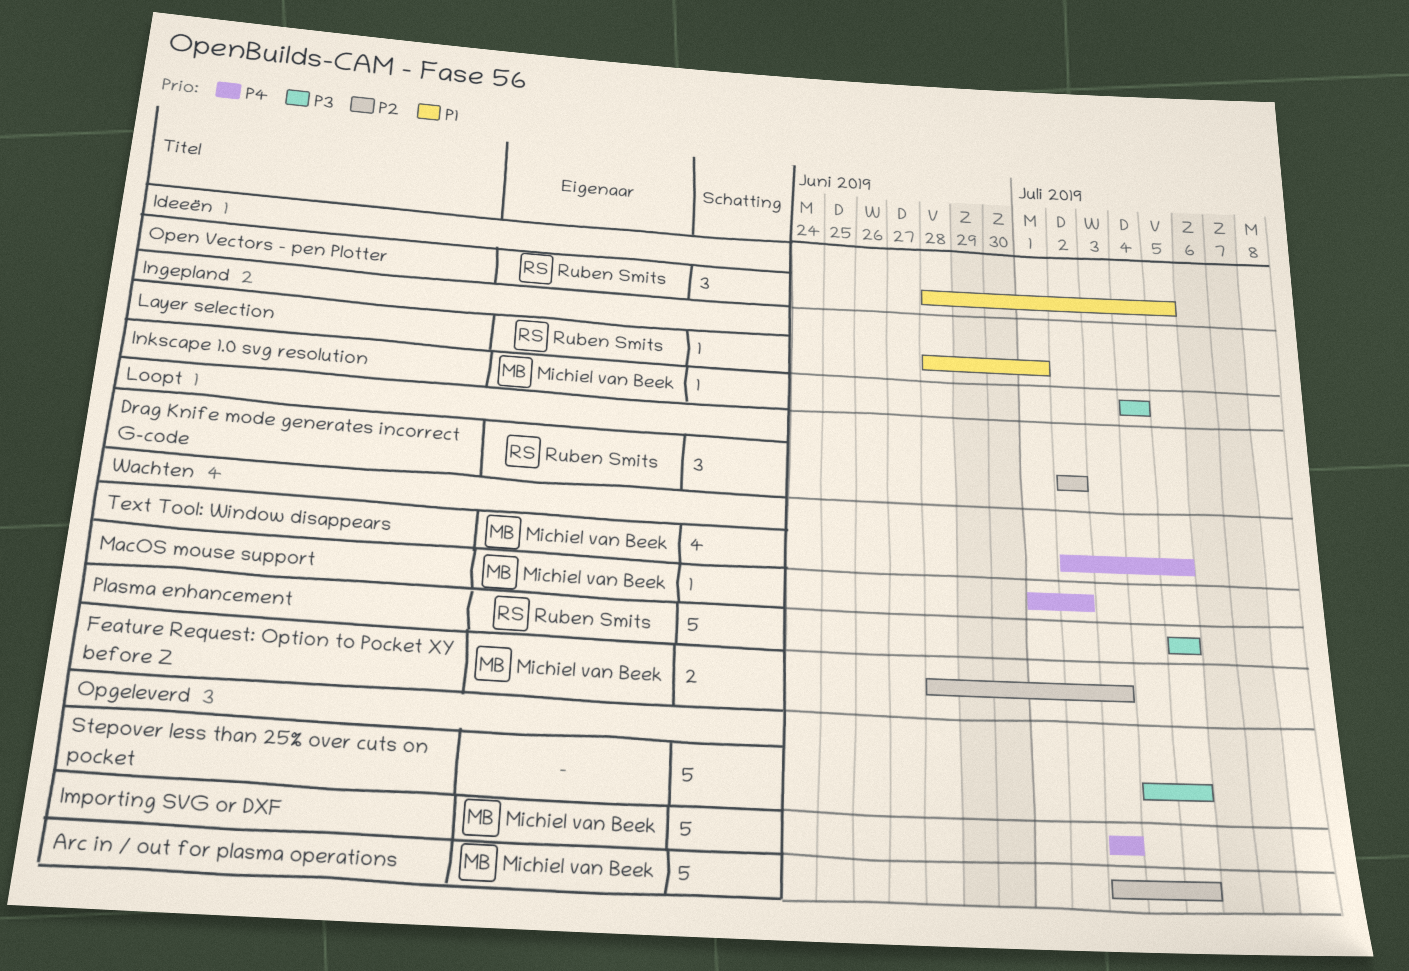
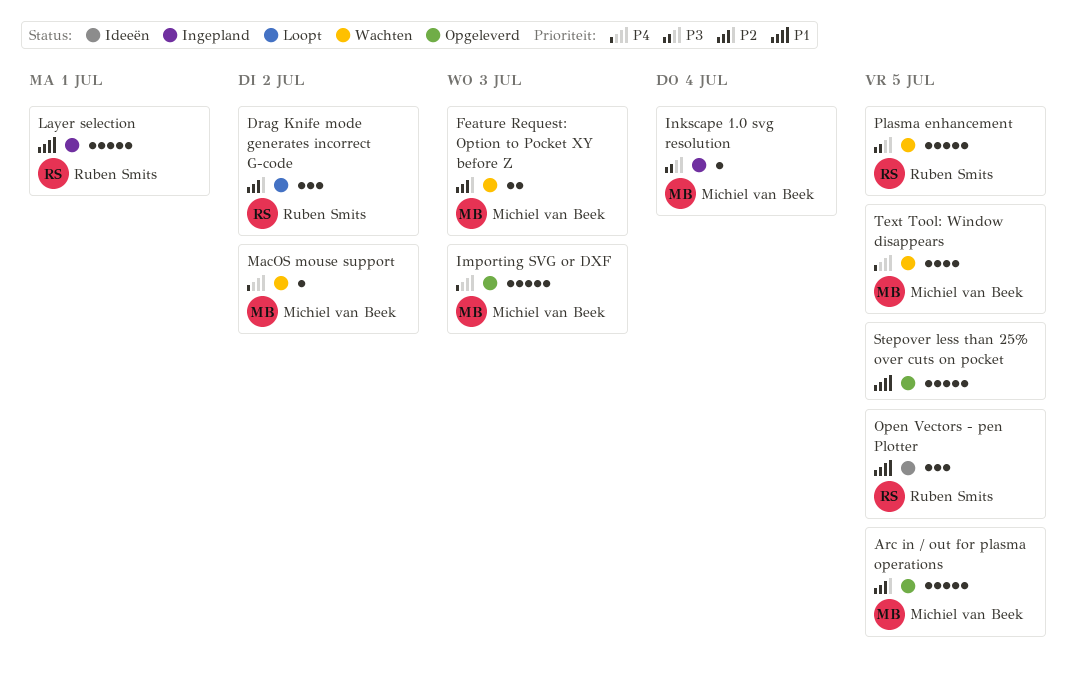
Layer selection, estimate: 1 -> 5
Stepover less than 25% over cuts on pocket, priority: P3 -> P1

